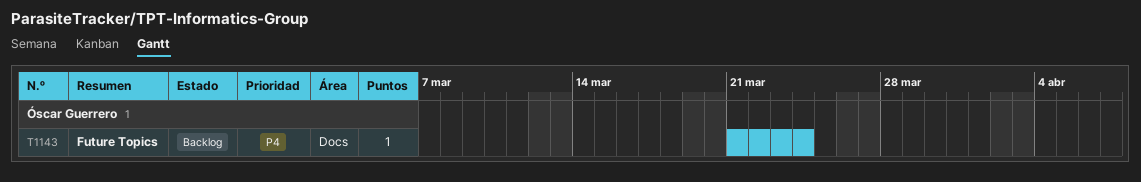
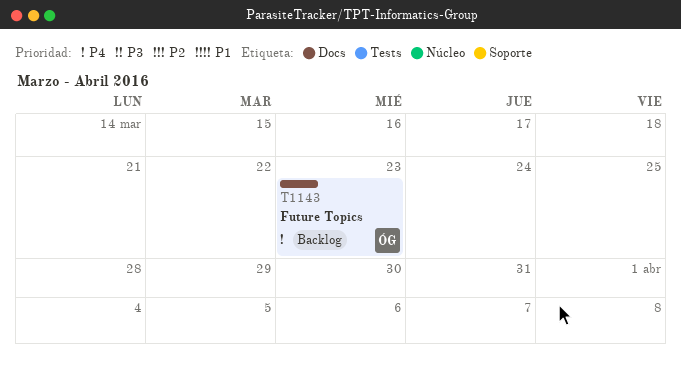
T1143, due: Mar 24 -> Mar 23

